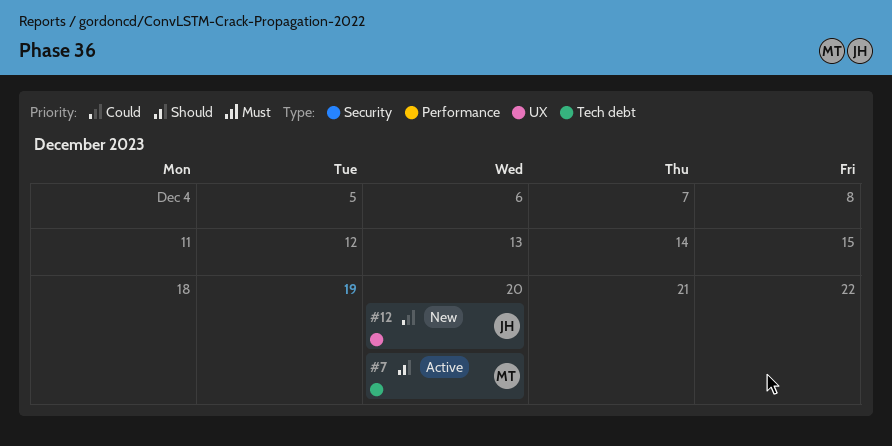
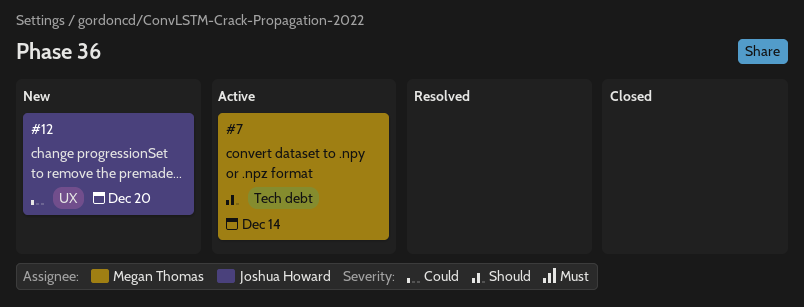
#7, due: Dec 20 -> Dec 14

